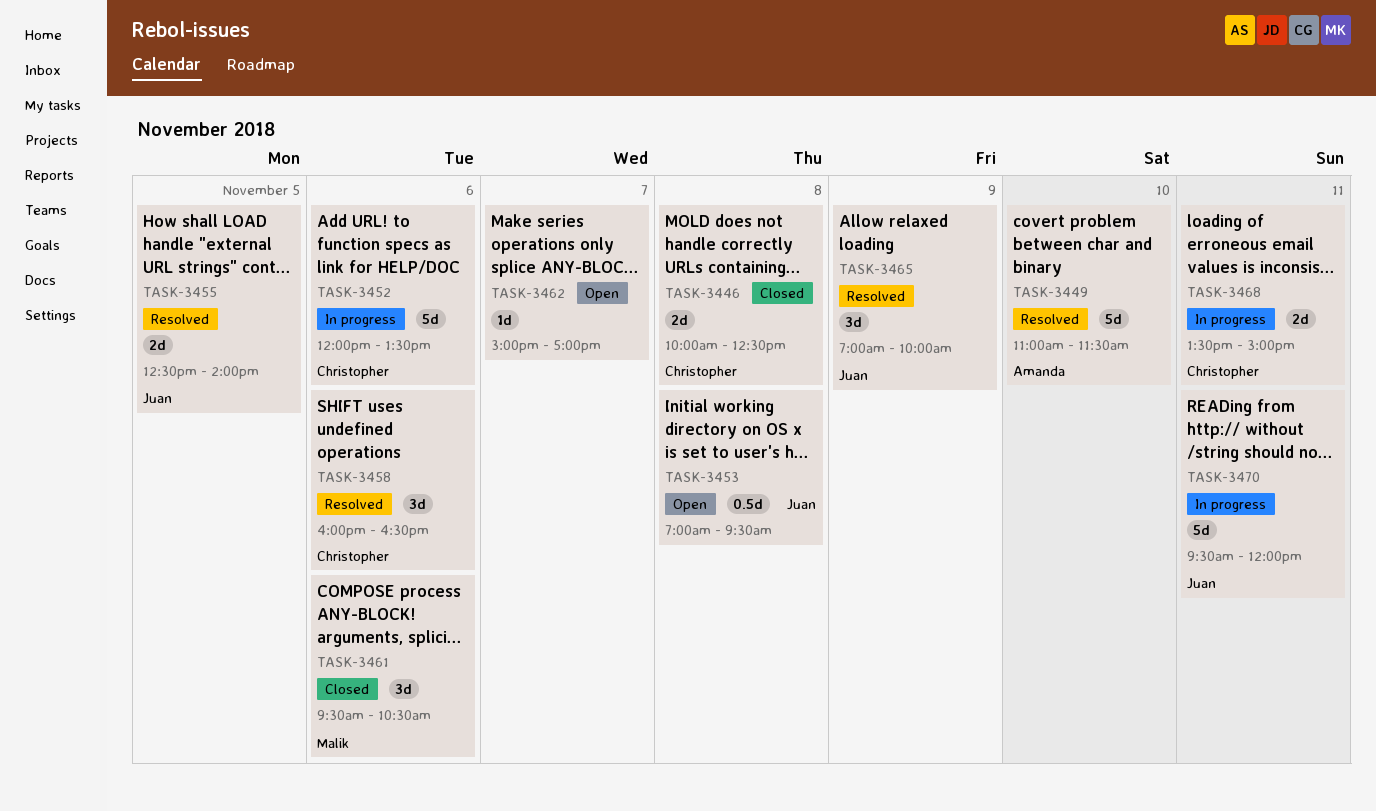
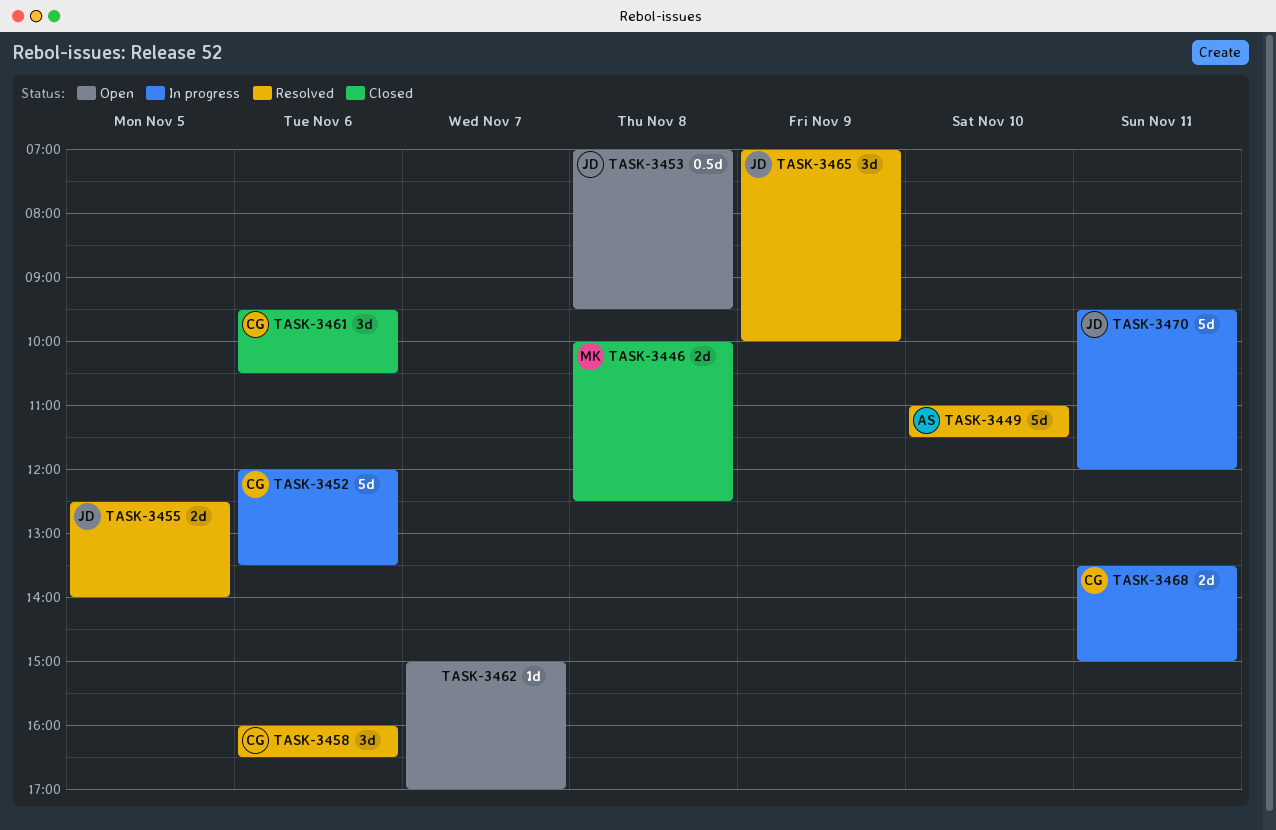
TASK-3446, owner: Christopher -> Malik
TASK-3461, owner: Malik -> Christopher

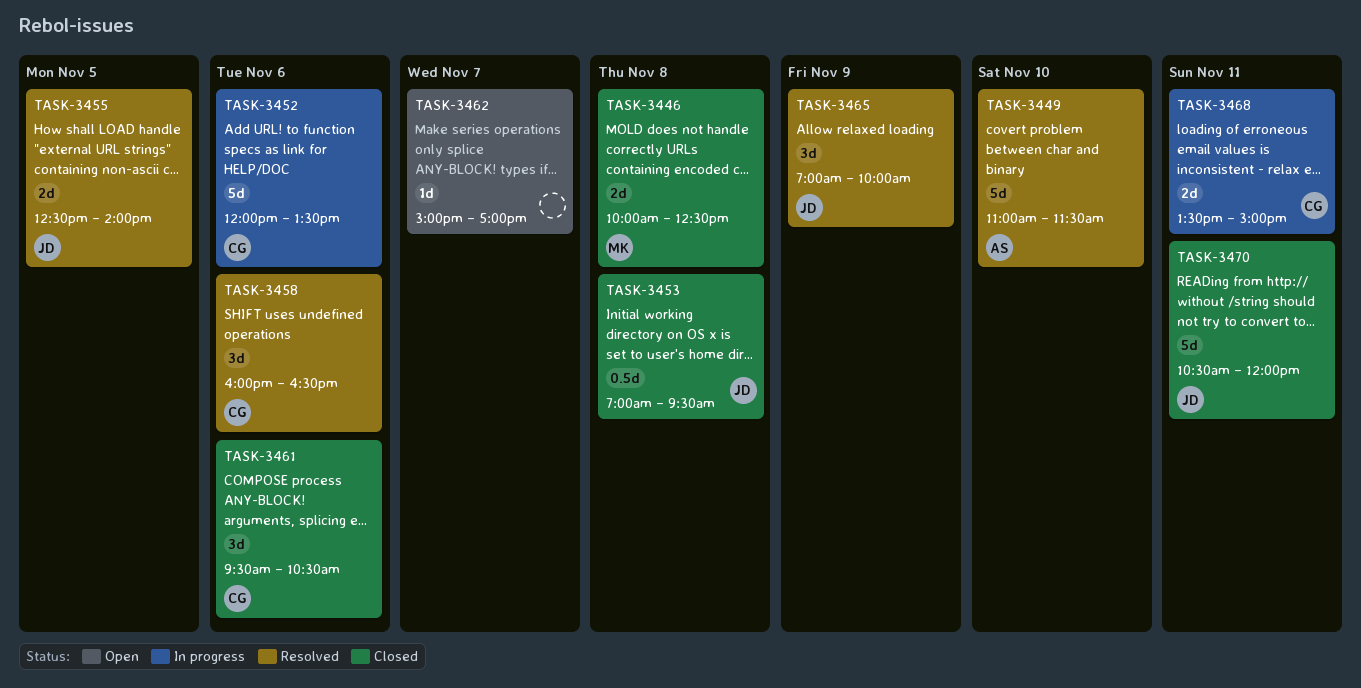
TASK-3453, status: Open -> Closed
TASK-3470, status: In progress -> Closed
TASK-3470, begins: 09:30 -> 10:30

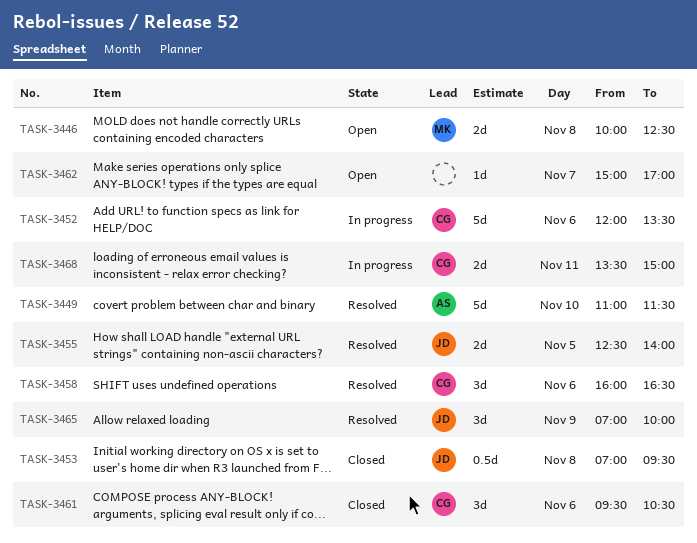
TASK-3446, status: Closed -> Open
TASK-3470: present -> none

